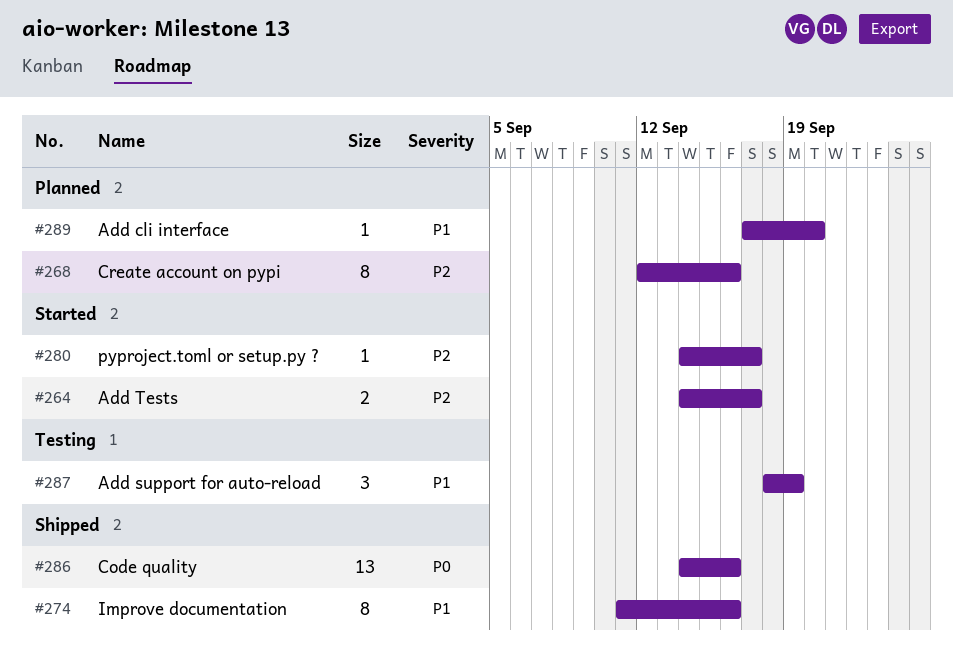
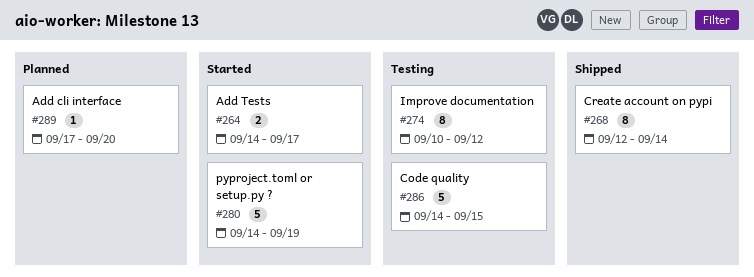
#268, status: Planned -> Shipped
#268, due: Sep 16 -> Sep 14
#274, status: Shipped -> Testing
#274, start: Sep 11 -> Sep 10
#274, due: Sep 16 -> Sep 12
#280, estimate: 1 -> 5
#280, due: Sep 17 -> Sep 19
#286, status: Shipped -> Testing
#286, estimate: 13 -> 5
#286, due: Sep 16 -> Sep 15
#287: present -> none

